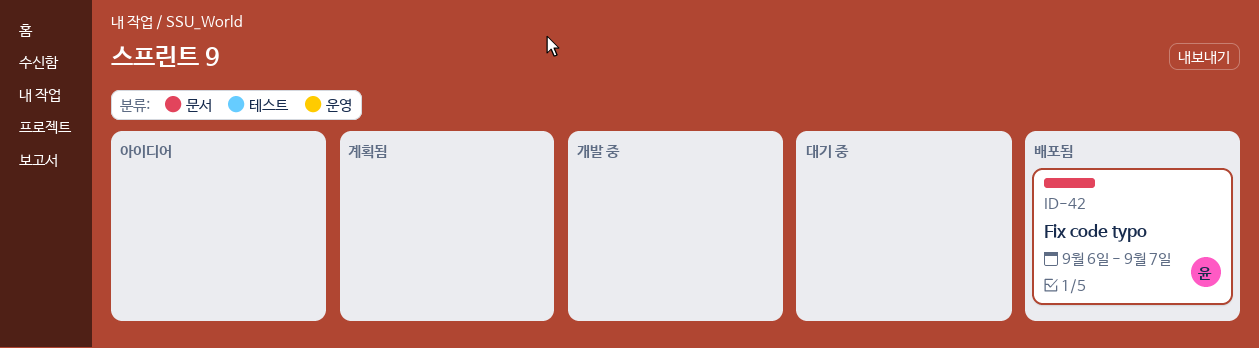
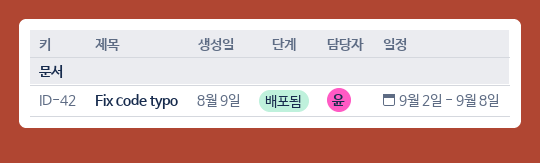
ID-42, start: Sep 6 -> Sep 2
ID-42, due: Sep 7 -> Sep 8

